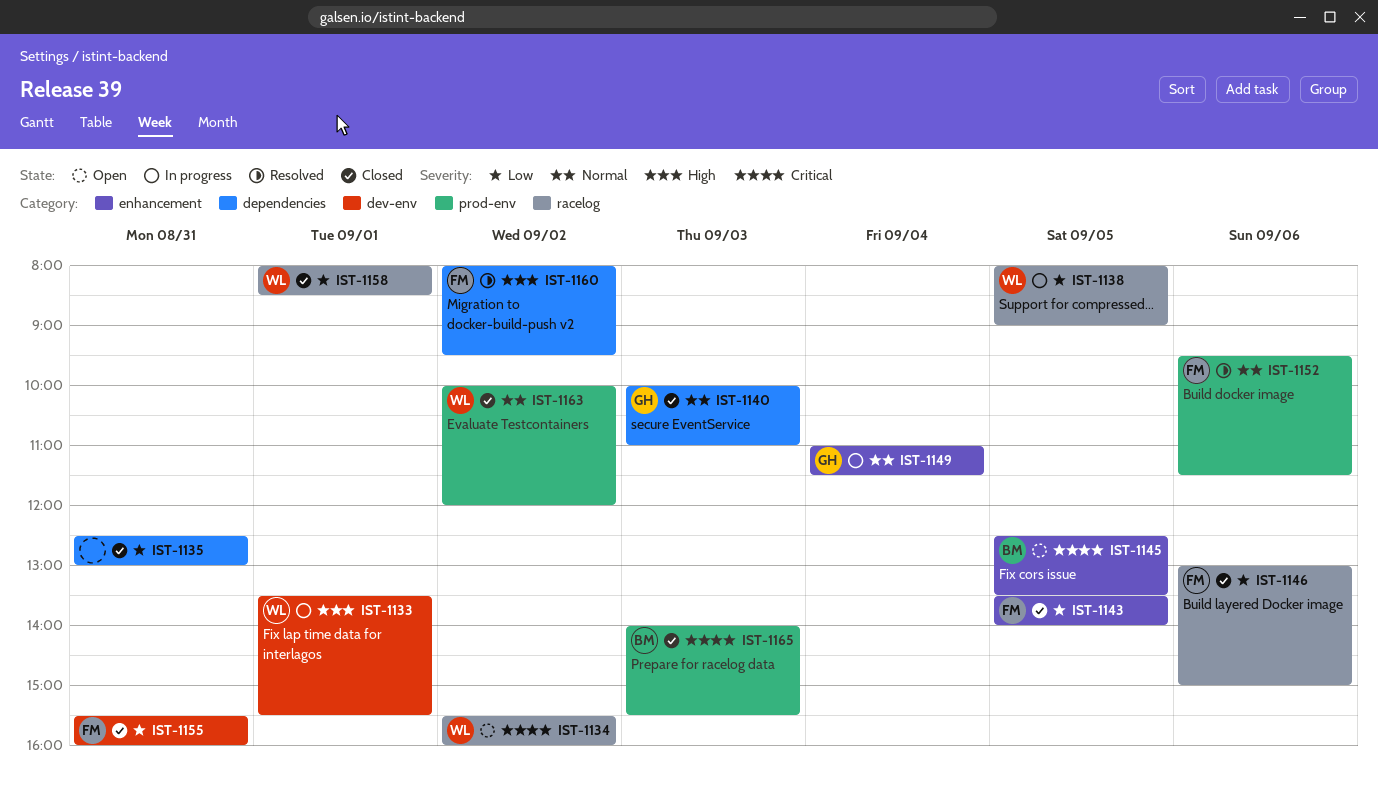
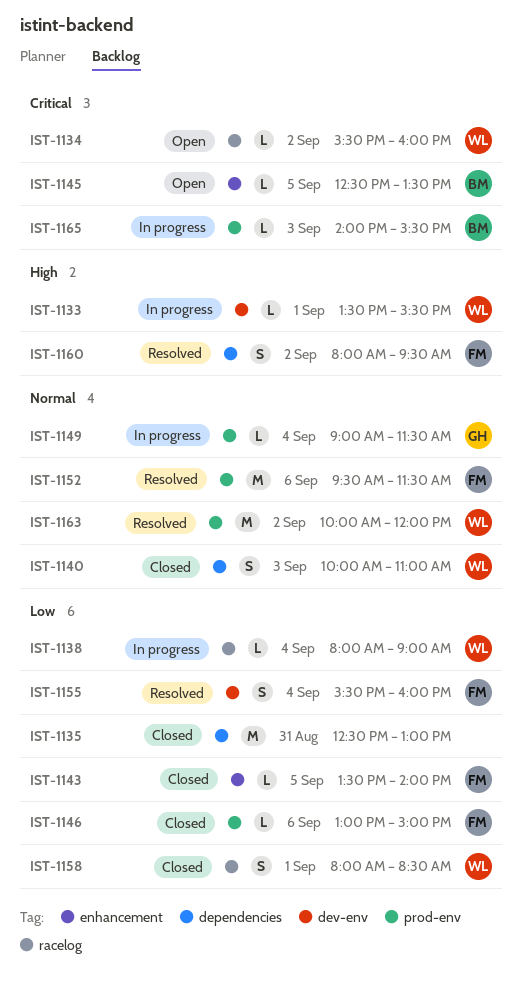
IST-1138, day: Sep 5 -> Sep 4
IST-1140, owner: GH -> WL
IST-1146, label: racelog -> prod-env
IST-1149, label: enhancement -> prod-env
IST-1149, begins: 11:00 -> 09:00
IST-1155, status: Closed -> Resolved
IST-1155, day: Aug 31 -> Sep 4
IST-1163, status: Closed -> Resolved
IST-1165, status: Closed -> In progress

